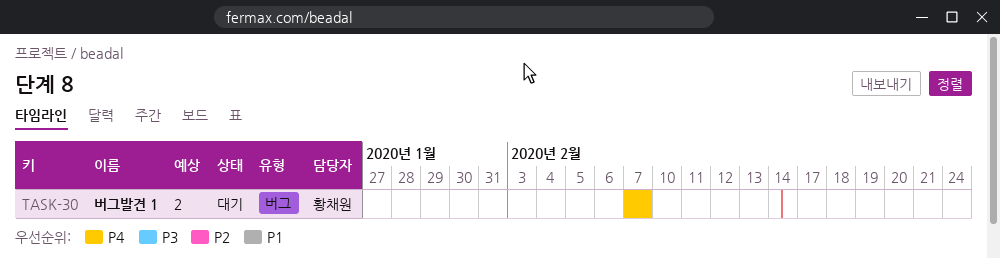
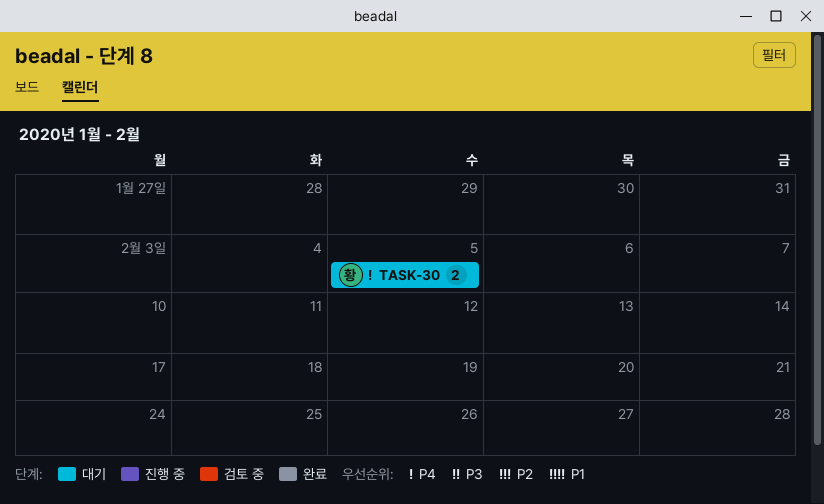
TASK-30, start: Feb 7 -> Feb 5
TASK-30, due: Feb 7 -> Feb 5

